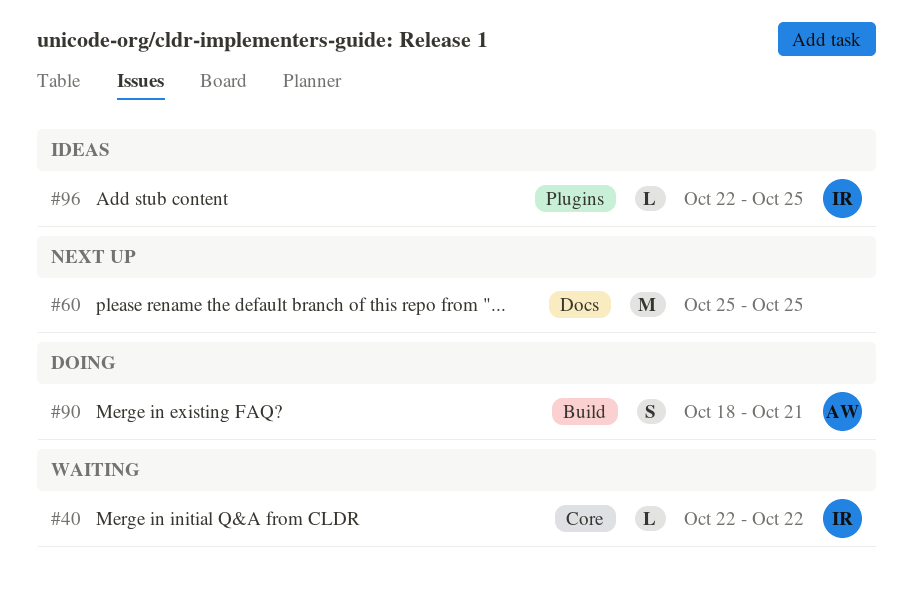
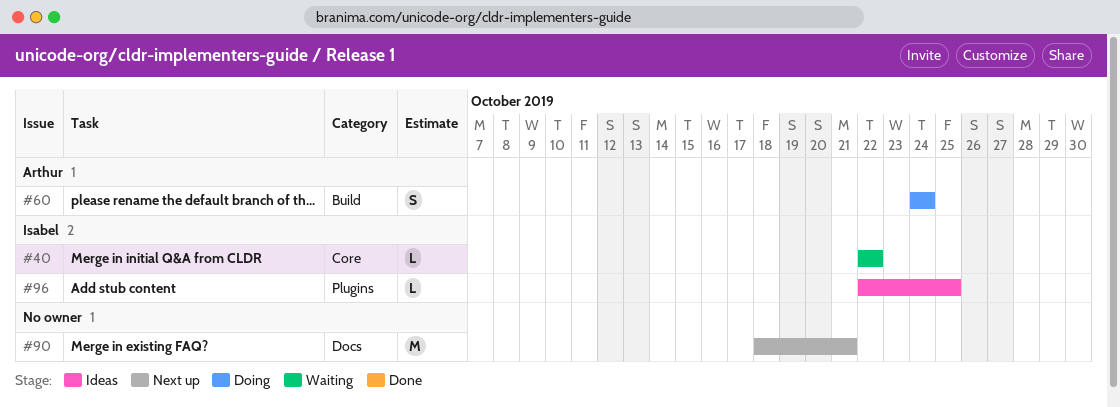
#60, status: Next up -> Doing
#60, owner: none -> Arthur
#60, label: Docs -> Build
#60, estimate: M -> S
#60, start: Oct 25 -> Oct 24
#60, due: Oct 25 -> Oct 24
#90, status: Doing -> Next up
#90, owner: Arthur -> none
#90, label: Build -> Docs
#90, estimate: S -> M

